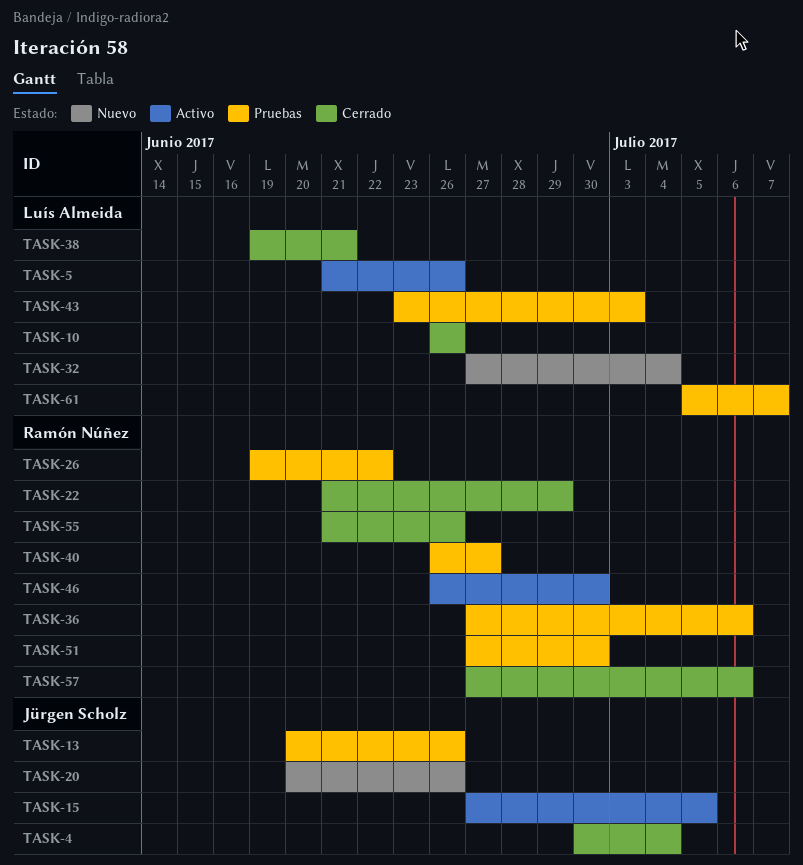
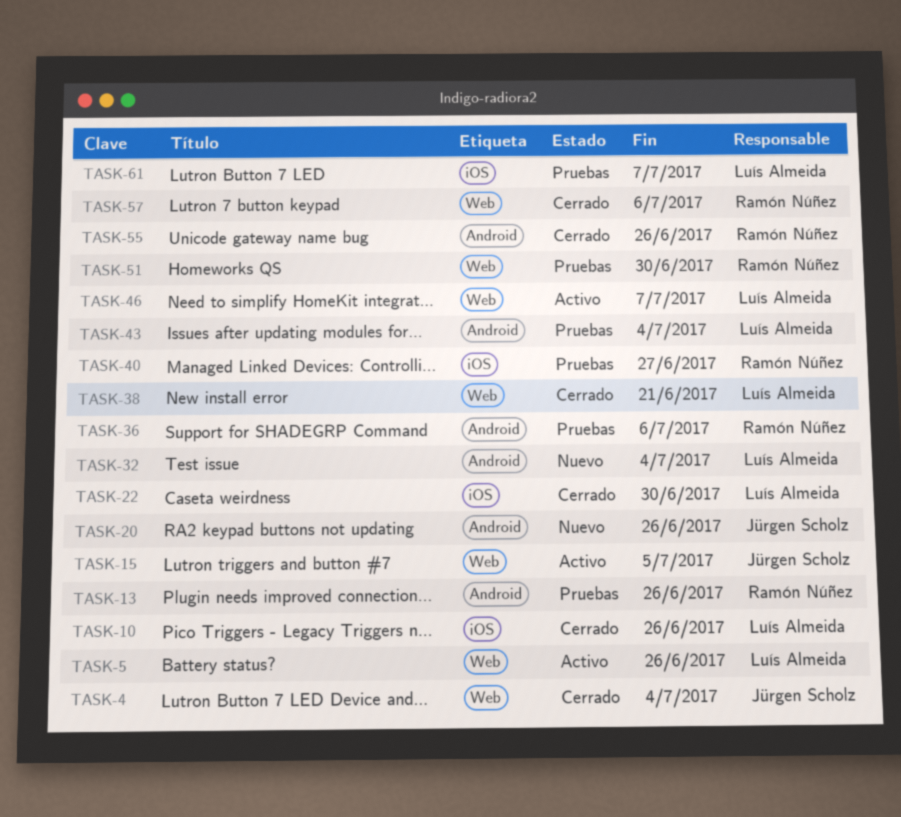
TASK-13, owner: Jürgen Scholz -> Ramón Núñez
TASK-22, owner: Ramón Núñez -> Luís Almeida
TASK-22, due: Jun 29 -> Jun 30
TASK-26: present -> none
TASK-43, due: Jul 3 -> Jul 4
TASK-46, owner: Ramón Núñez -> Luís Almeida
TASK-46, due: Jun 30 -> Jul 7

